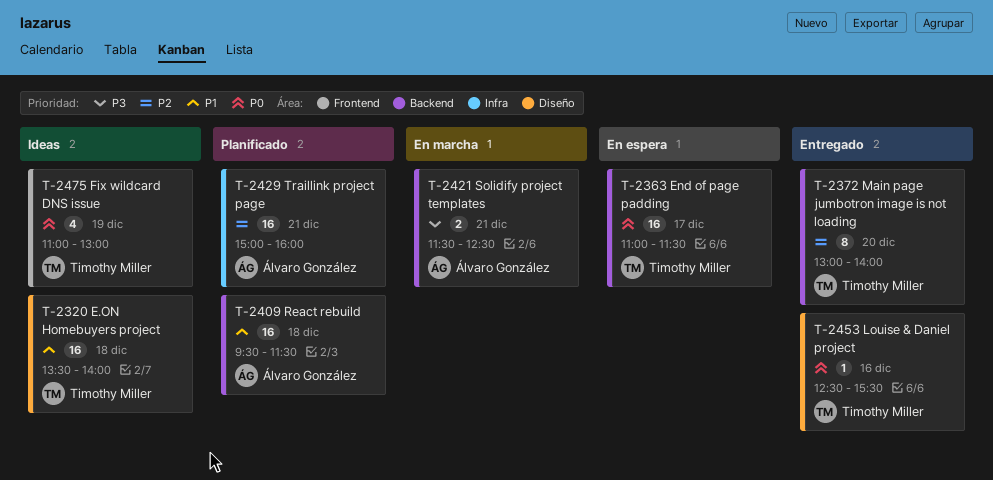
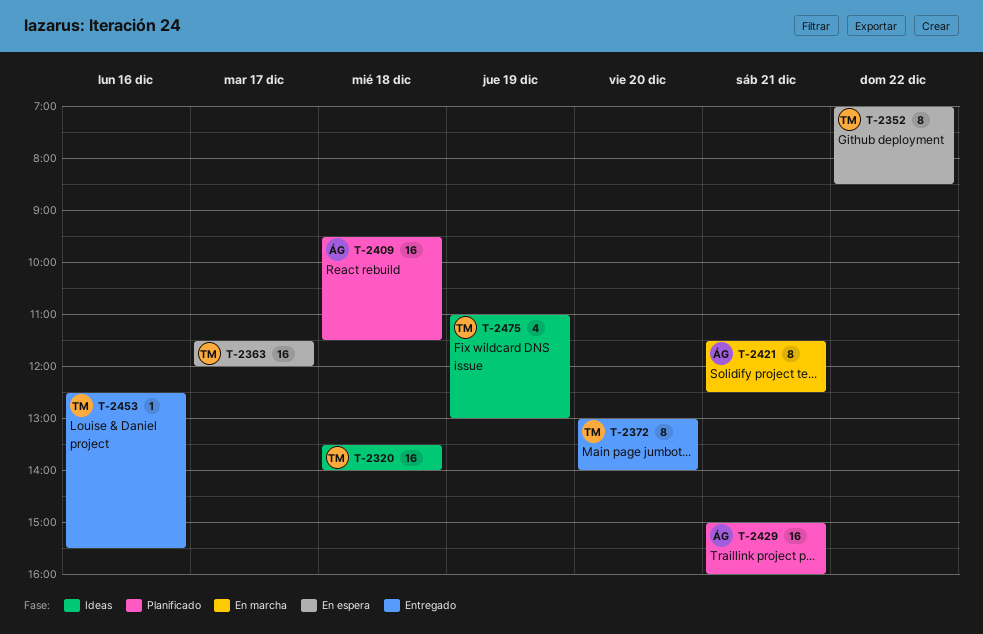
T-2352: none -> present
T-2363, begins: 11:00 -> 11:30
T-2363, ends: 11:30 -> 12:00
T-2421, estimate: 2 -> 8

